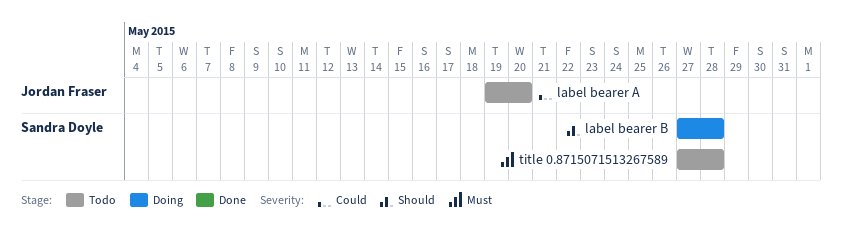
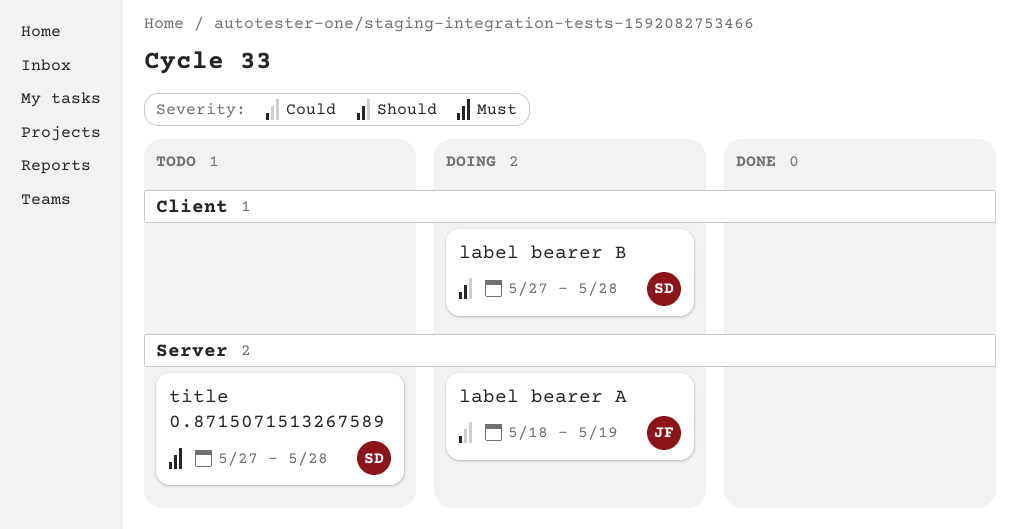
label bearer A, status: Todo -> Doing
label bearer A, start: May 19 -> May 18
label bearer A, due: May 20 -> May 19

